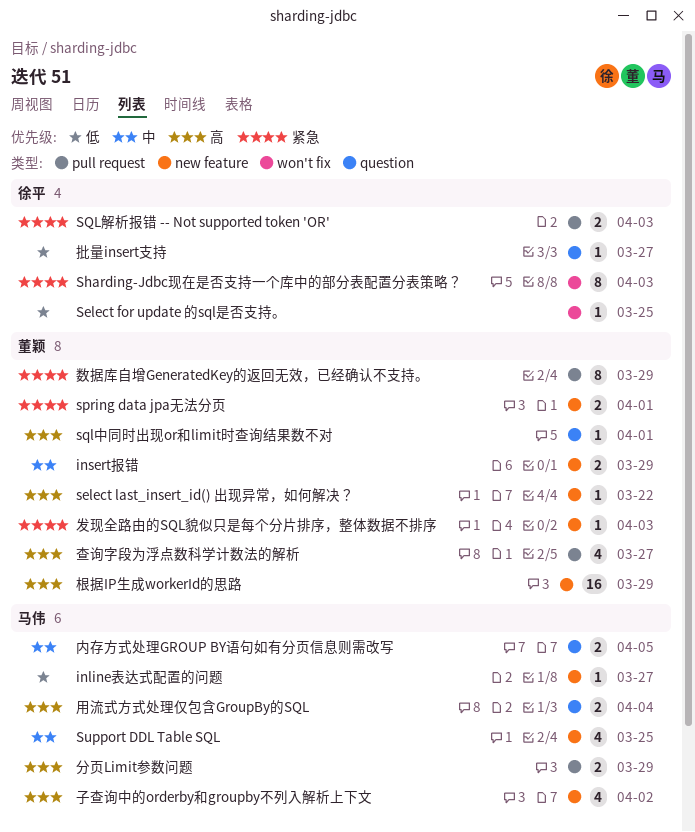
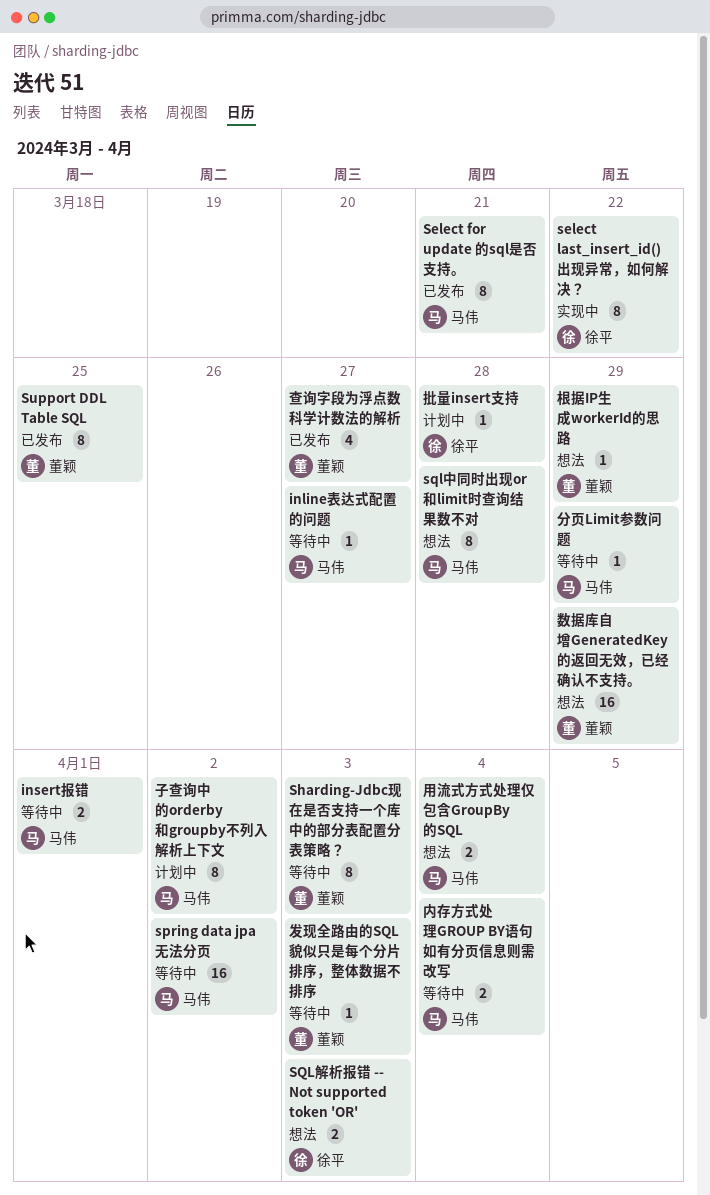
insert报错, owner: 董颖 -> 马伟
insert报错, due: Mar 29 -> Apr 1
Select for update 的sql是否支持。, owner: 徐平 -> 马伟
Select for update 的sql是否支持。, estimate: 1 -> 8
Select for update 的sql是否支持。, due: Mar 25 -> Mar 21
select last_insert_id() 出现异常，如何解决？, owner: 董颖 -> 徐平
select last_insert_id() 出现异常，如何解决？, estimate: 1 -> 8
Sharding-Jdbc现在是否支持一个库中的部分表配置分表策略？, owner: 徐平 -> 董颖
spring data jpa无法分页, owner: 董颖 -> 马伟
spring data jpa无法分页, estimate: 2 -> 16
spring data jpa无法分页, due: Apr 1 -> Apr 2
sql中同时出现or和limit时查询结果数不对, owner: 董颖 -> 马伟
sql中同时出现or和limit时查询结果数不对, estimate: 1 -> 8
sql中同时出现or和limit时查询结果数不对, due: Apr 1 -> Mar 28
Support DDL Table SQL, owner: 马伟 -> 董颖
Support DDL Table SQL, estimate: 4 -> 8
内存方式处理GROUP BY语句如有分页信息则需改写, due: Apr 5 -> Apr 4
分页Limit参数问题, estimate: 2 -> 1
子查询中的orderby和groupby不列入解析上下文, estimate: 4 -> 8
批量insert支持, due: Mar 27 -> Mar 28
数据库自增GeneratedKey的返回无效，已经确认不支持。, estimate: 8 -> 16
根据IP生成workerId的思路, estimate: 16 -> 1

